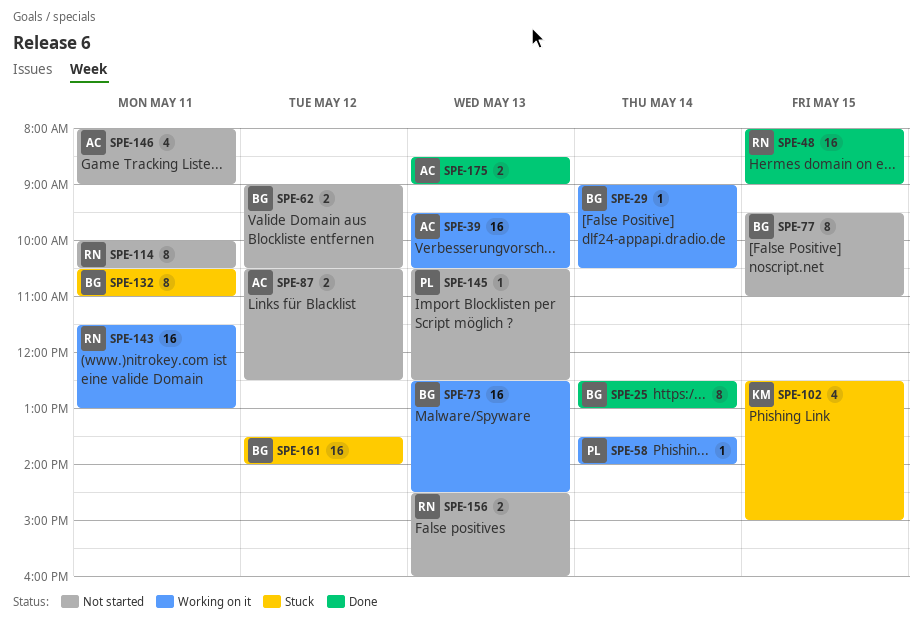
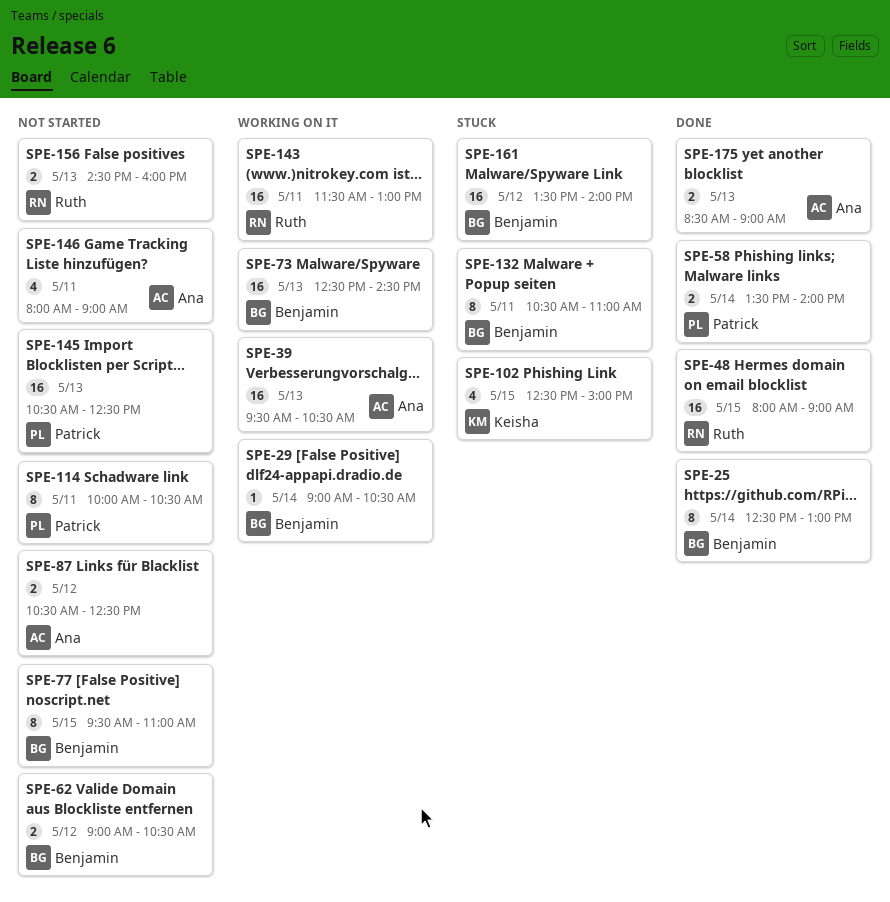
SPE-58, status: Working on it -> Done
SPE-58, estimate: 1 -> 2
SPE-114, owner: Ruth -> Patrick
SPE-145, estimate: 1 -> 16

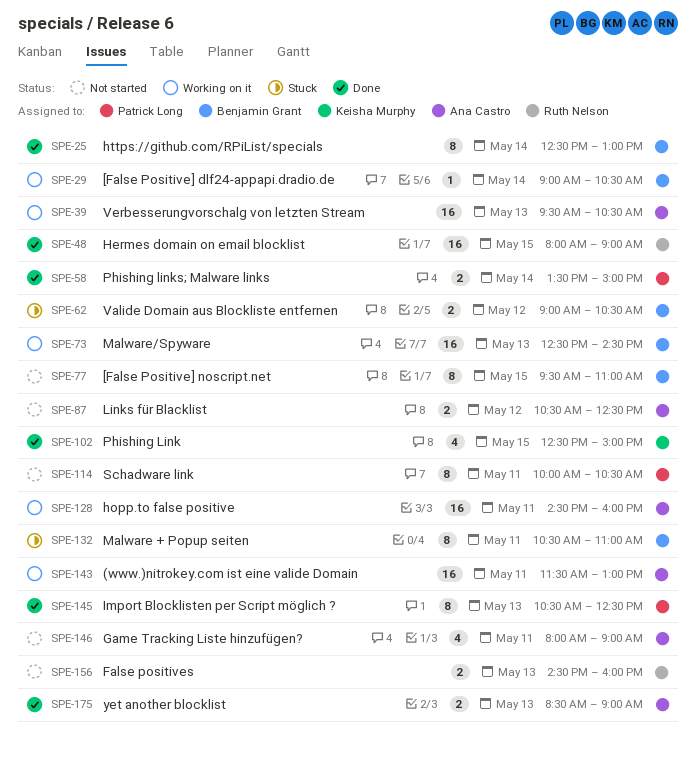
SPE-58, ends: 14:00 -> 15:00
SPE-62, status: Not started -> Stuck
SPE-102, status: Stuck -> Done
SPE-128: none -> present
SPE-143, owner: Ruth Nelson -> Ana Castro
SPE-145, status: Not started -> Done
SPE-145, estimate: 16 -> 8
SPE-161: present -> none

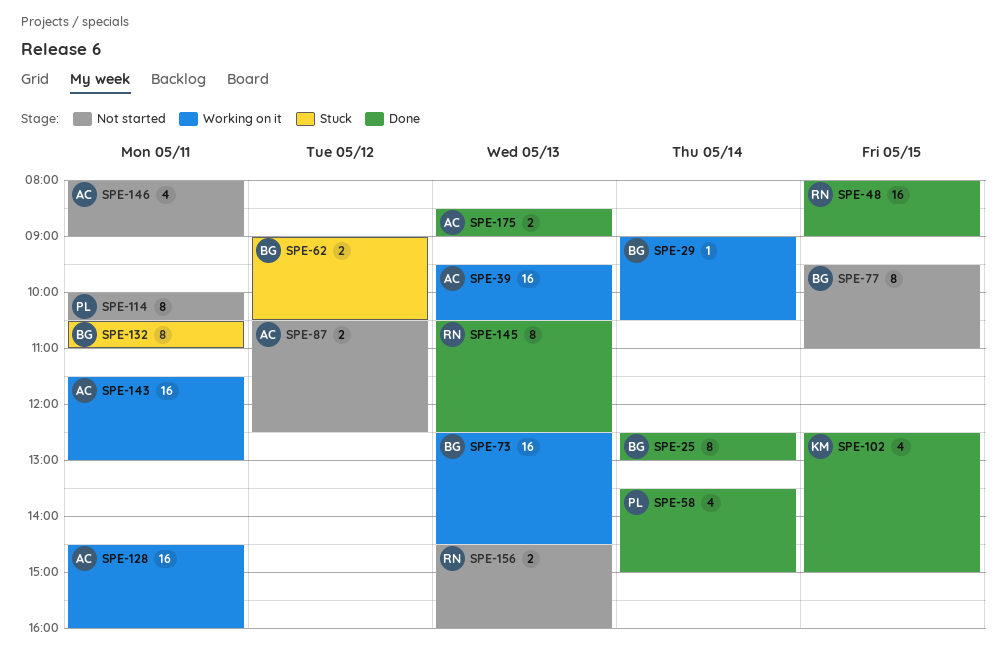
SPE-58, estimate: 2 -> 4
SPE-145, owner: Patrick Long -> Ruth Nelson

